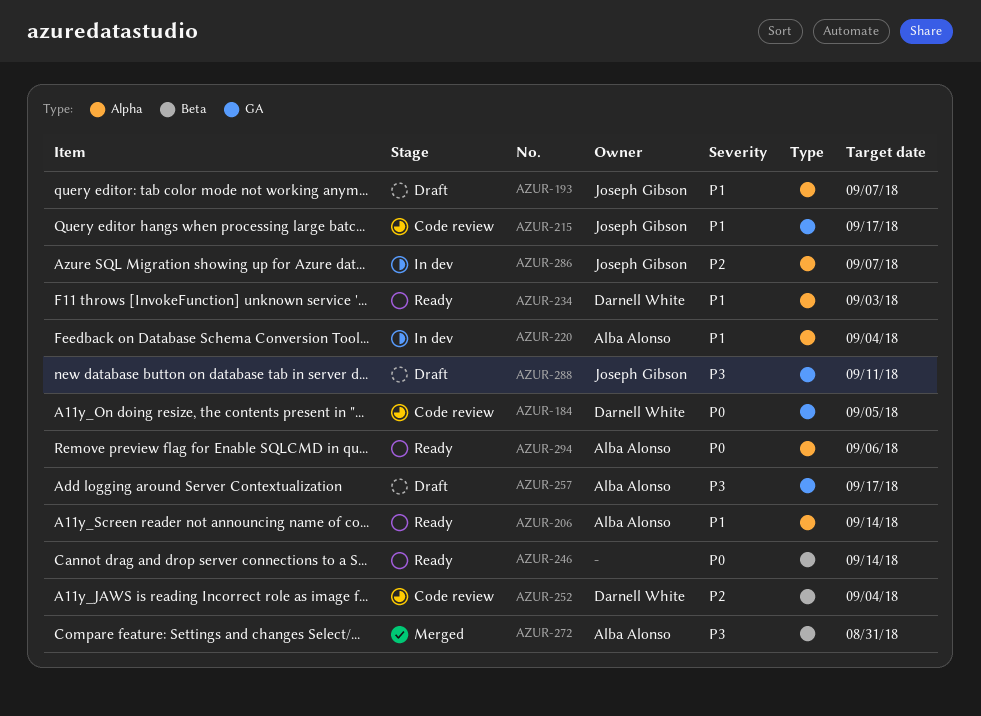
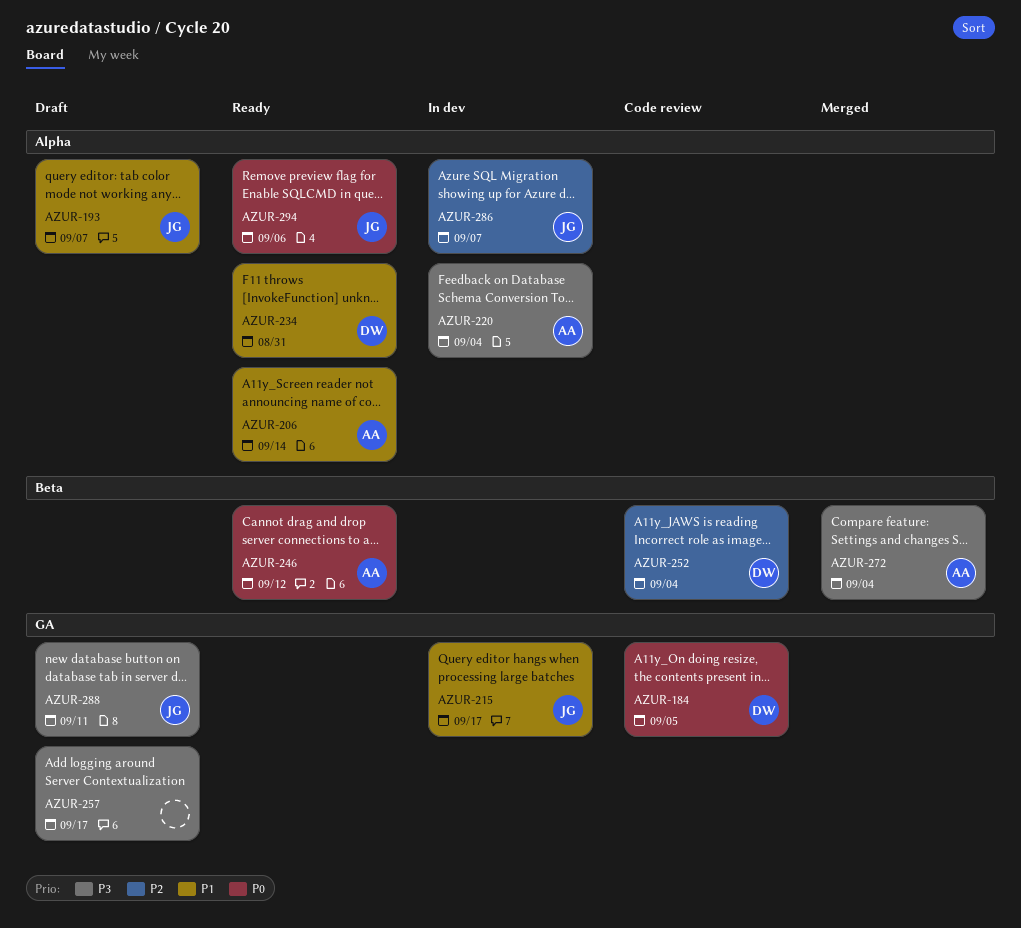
AZUR-215, status: Code review -> In dev
AZUR-220, priority: P1 -> P3
AZUR-234, due: Sep 3 -> Aug 31
AZUR-246, owner: none -> Alba Alonso
AZUR-246, due: Sep 14 -> Sep 12
AZUR-257, owner: Alba Alonso -> none
AZUR-272, due: Aug 31 -> Sep 4
AZUR-294, owner: Alba Alonso -> Joseph Gibson

